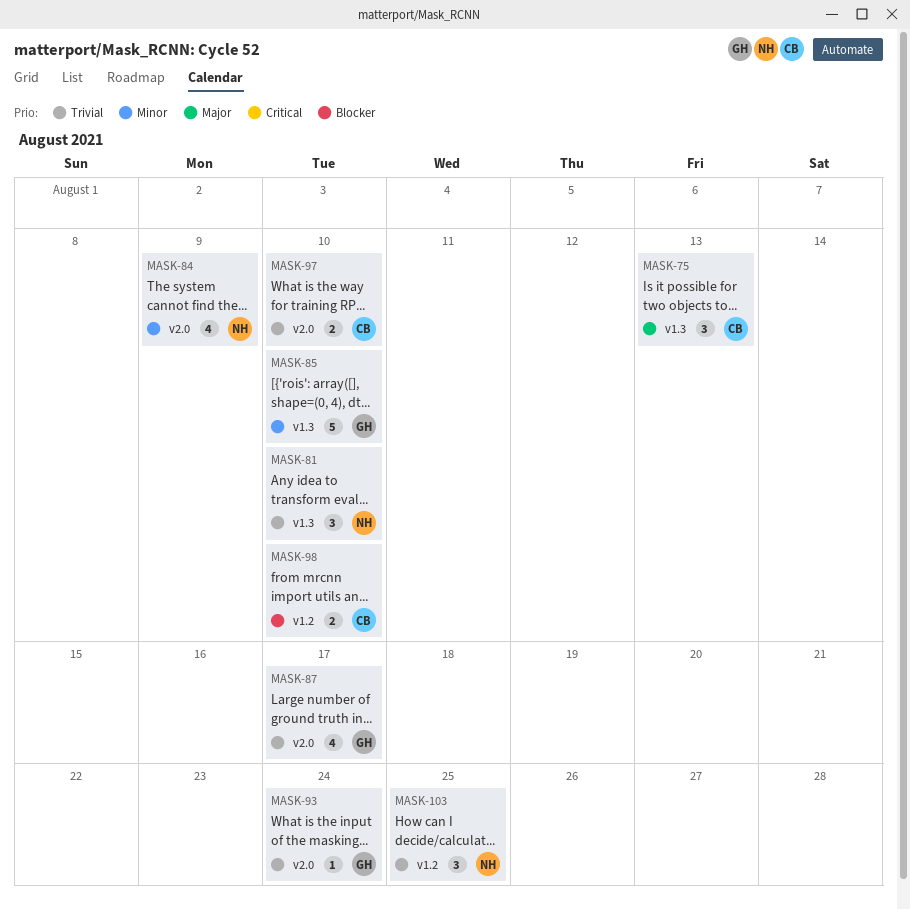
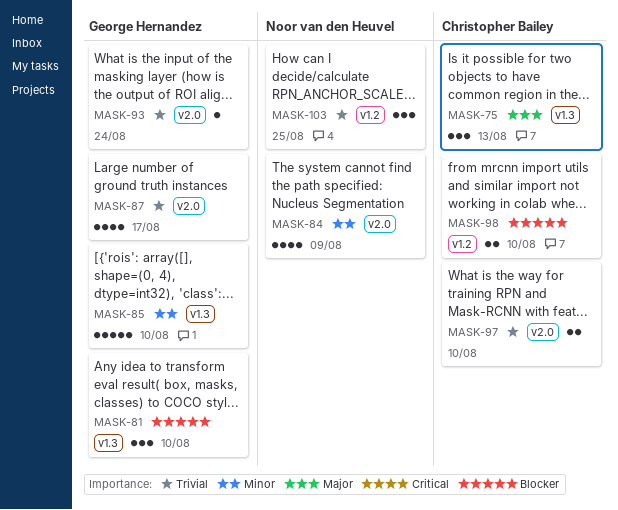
MASK-81, owner: Noor van den Heuvel -> George Hernandez
MASK-81, priority: Trivial -> Blocker

